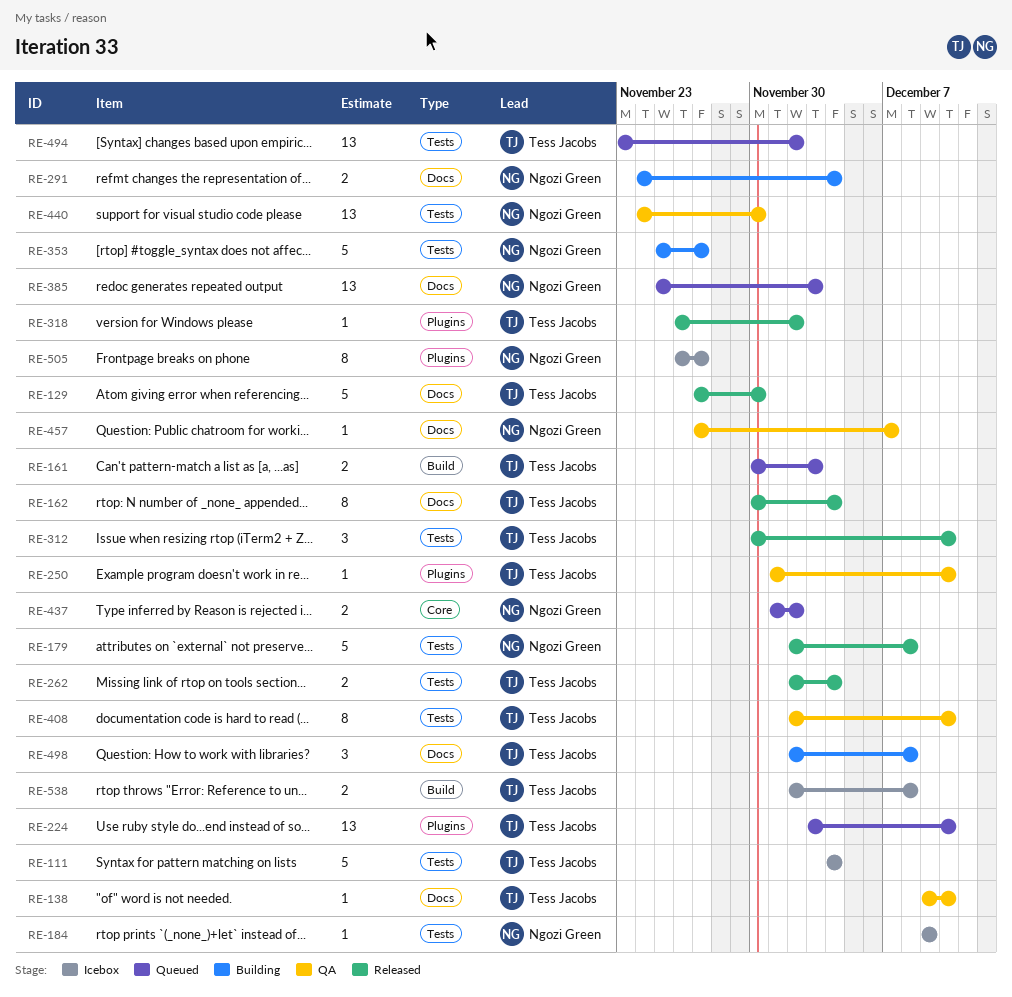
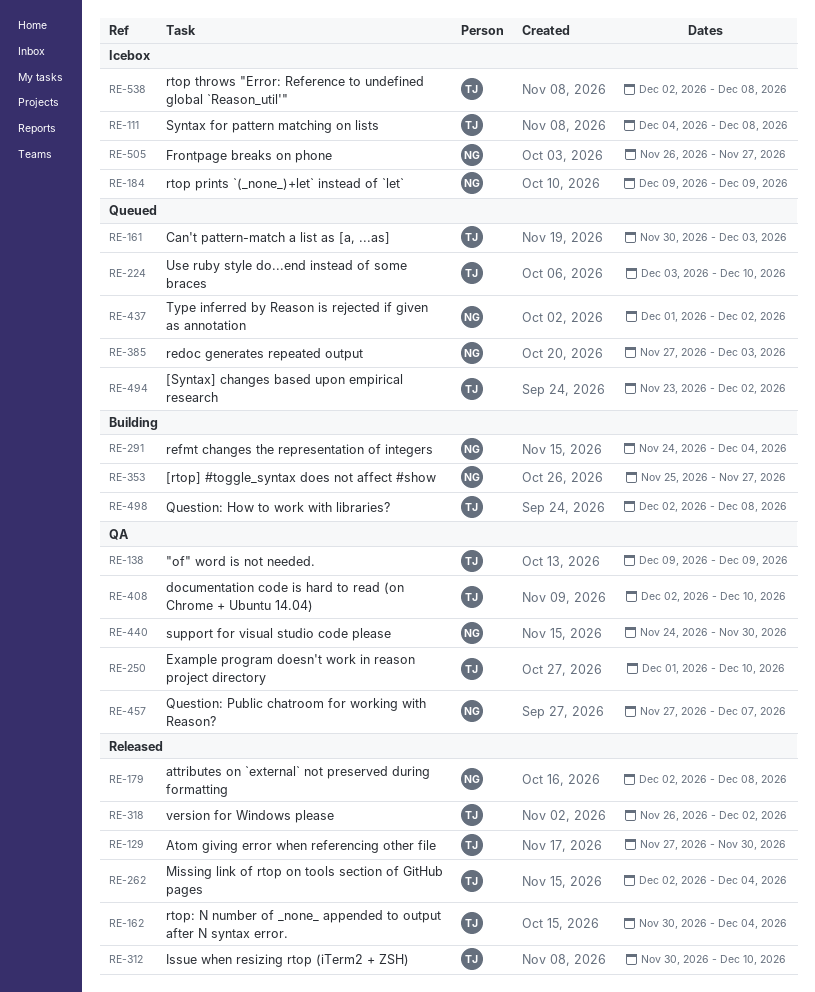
RE-111, due: Dec 4 -> Dec 8
RE-138, due: Dec 10 -> Dec 9
RE-385, start: Nov 25 -> Nov 27

